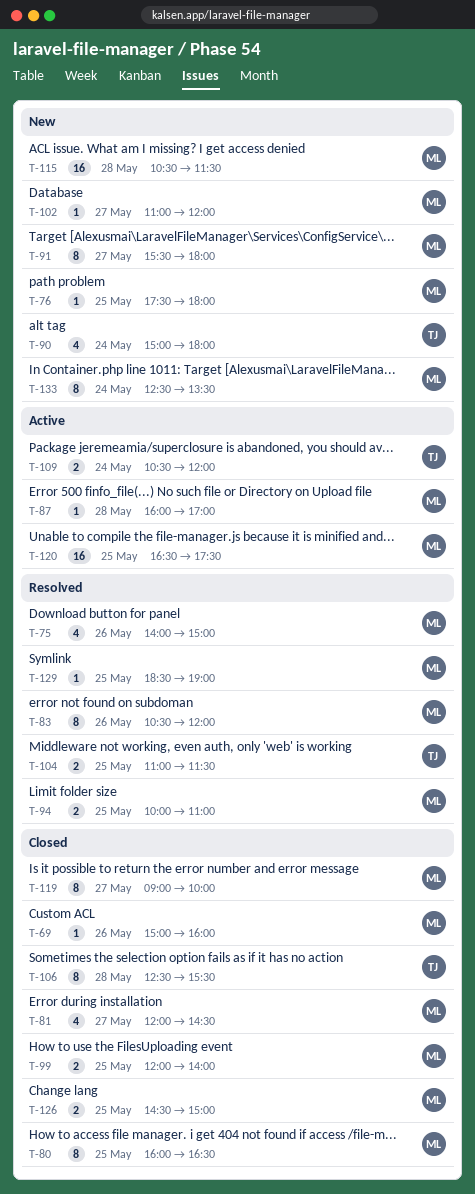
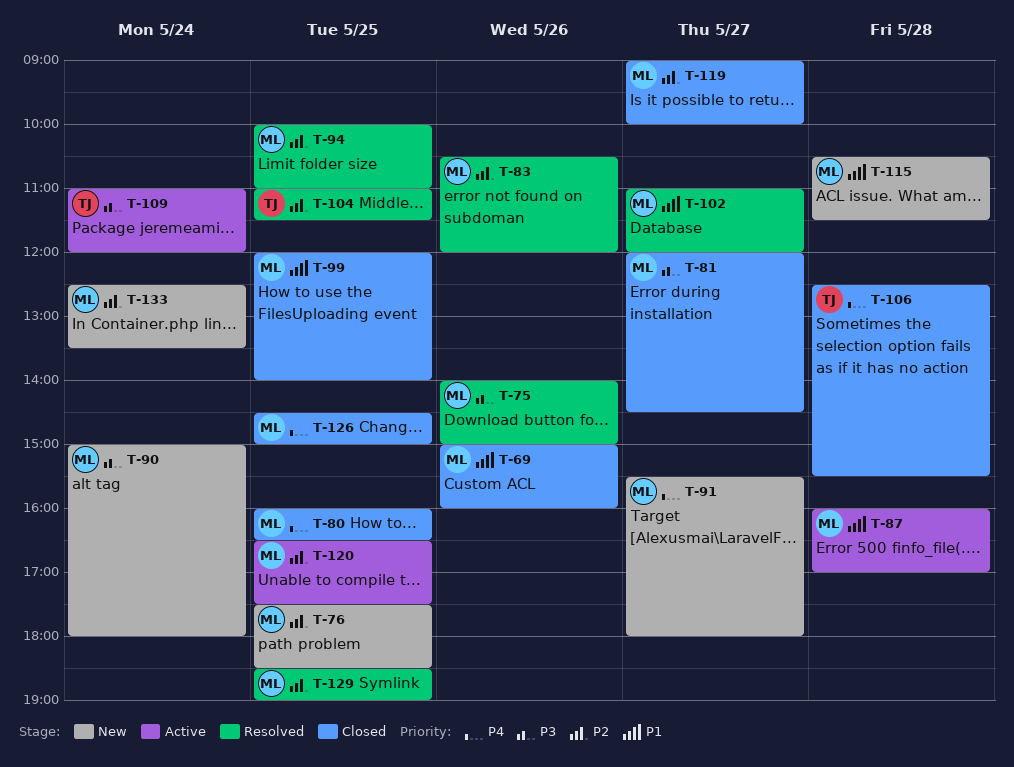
T-76, ends: 18:00 -> 18:30
T-90, owner: TJ -> ML
T-102, status: New -> Resolved
T-109, begins: 10:30 -> 11:00

